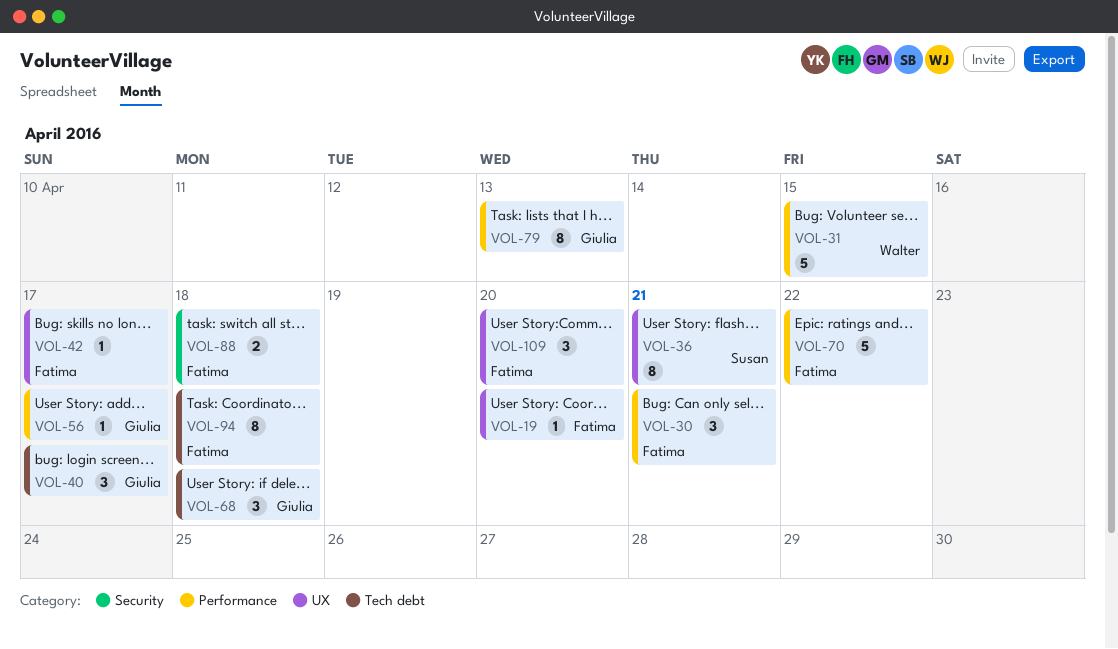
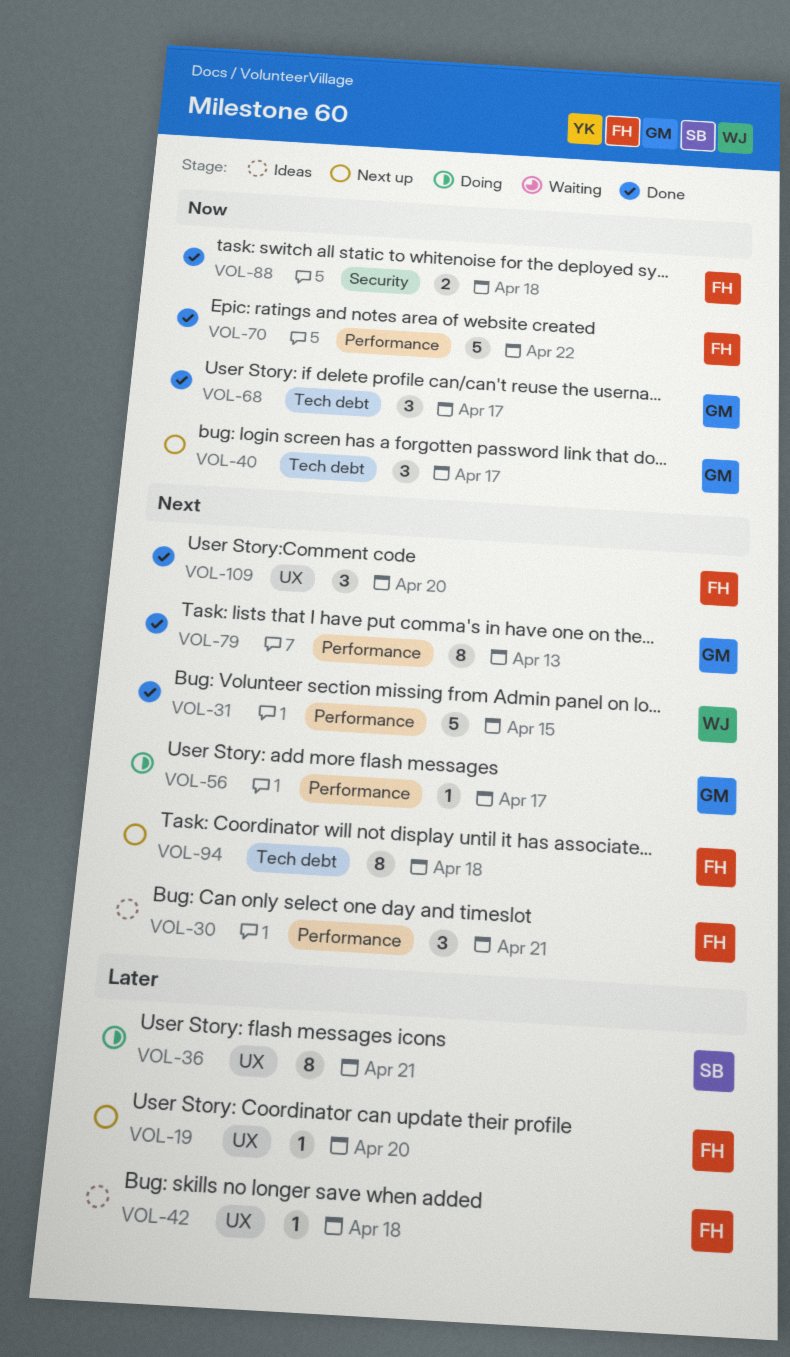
VOL-42, due: Apr 17 -> Apr 18
VOL-68, due: Apr 18 -> Apr 17

